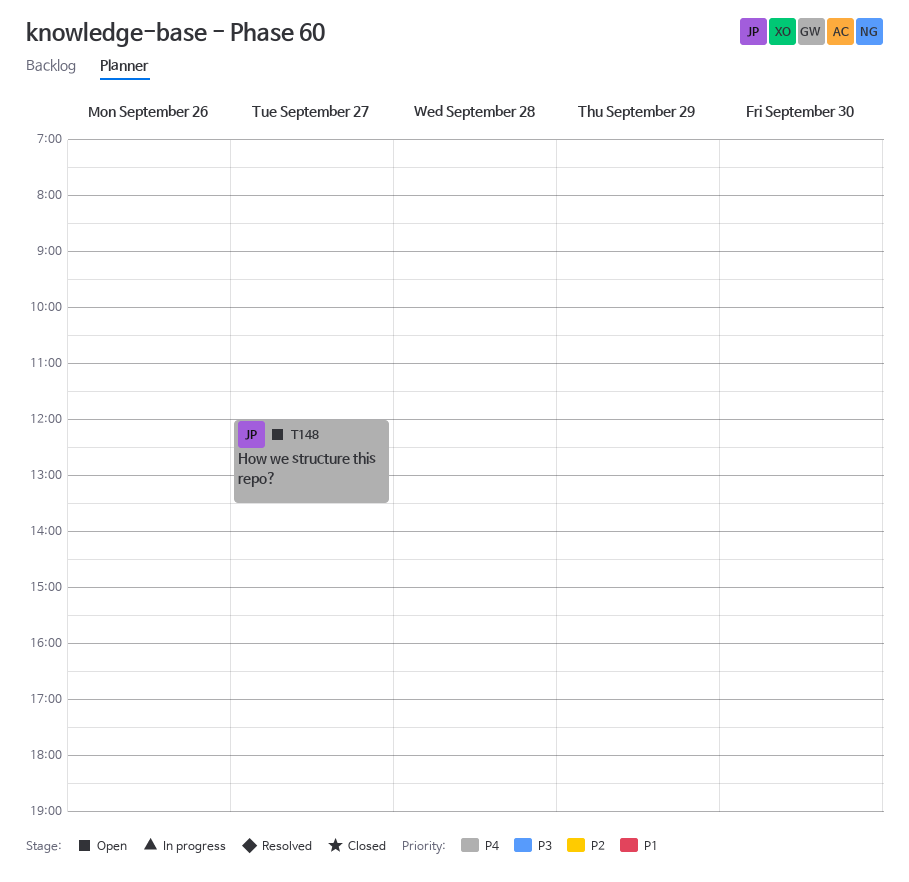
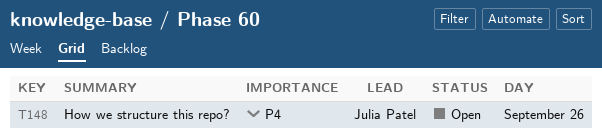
T148, day: Sep 27 -> Sep 26

